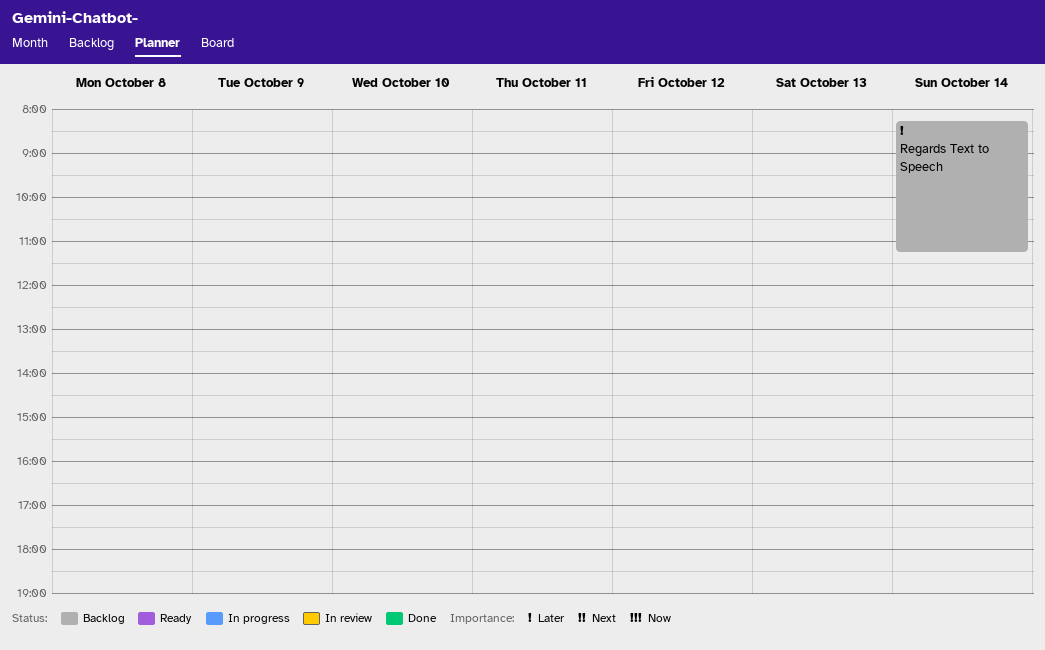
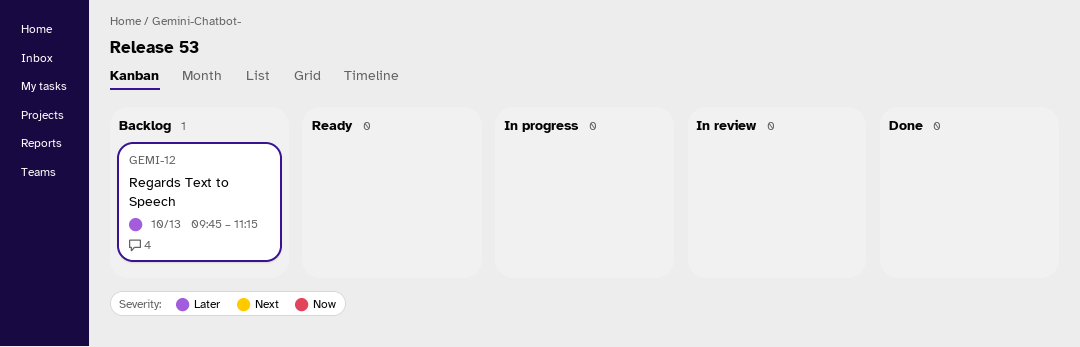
Regards Text to Speech, day: Oct 14 -> Oct 13
Regards Text to Speech, begins: 08:15 -> 09:45

